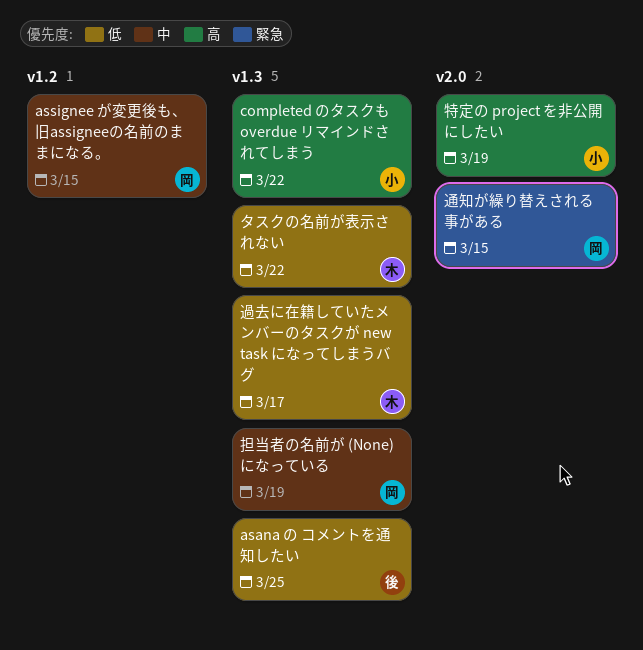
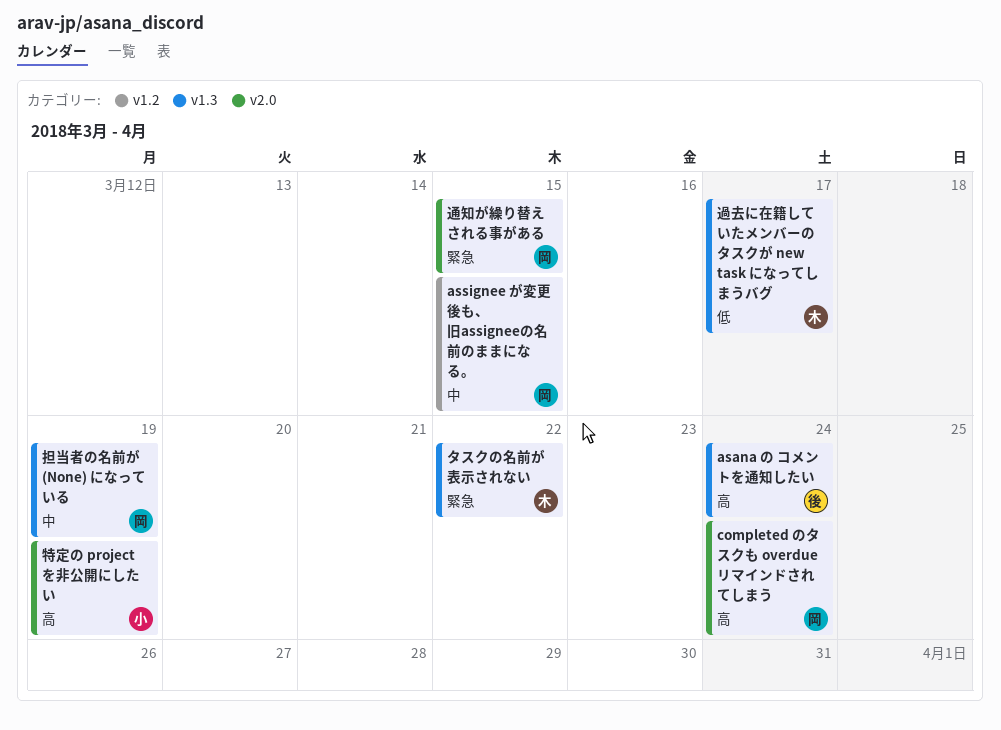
asana の コメントを通知したい, priority: 低 -> 高
asana の コメントを通知したい, due: Mar 25 -> Mar 24
completed のタスクも overdue リマインドされてしまう, owner: 小 -> 岡
completed のタスクも overdue リマインドされてしまう, label: v1.3 -> v2.0
completed のタスクも overdue リマインドされてしまう, due: Mar 22 -> Mar 24
タスクの名前が表示されない, priority: 低 -> 緊急

